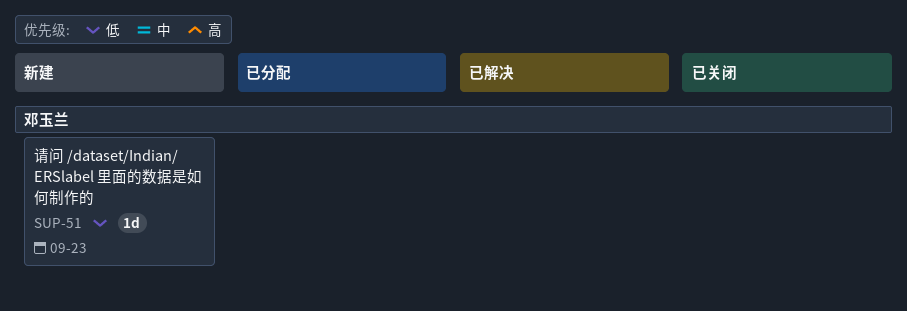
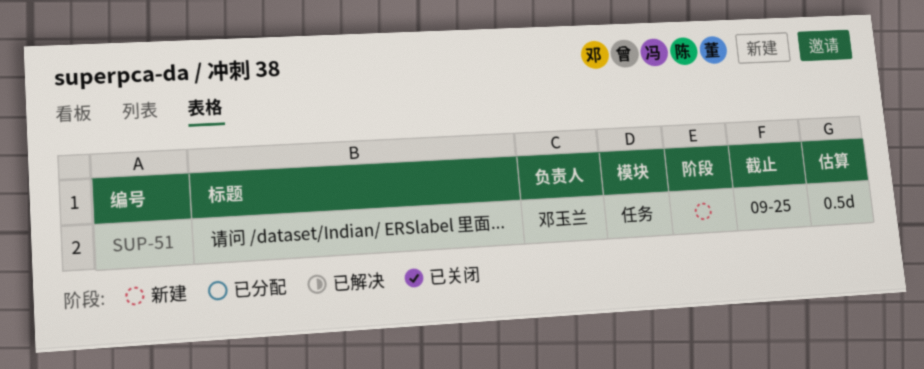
SUP-51, estimate: 1d -> 0.5d
SUP-51, due: Sep 23 -> Sep 25

